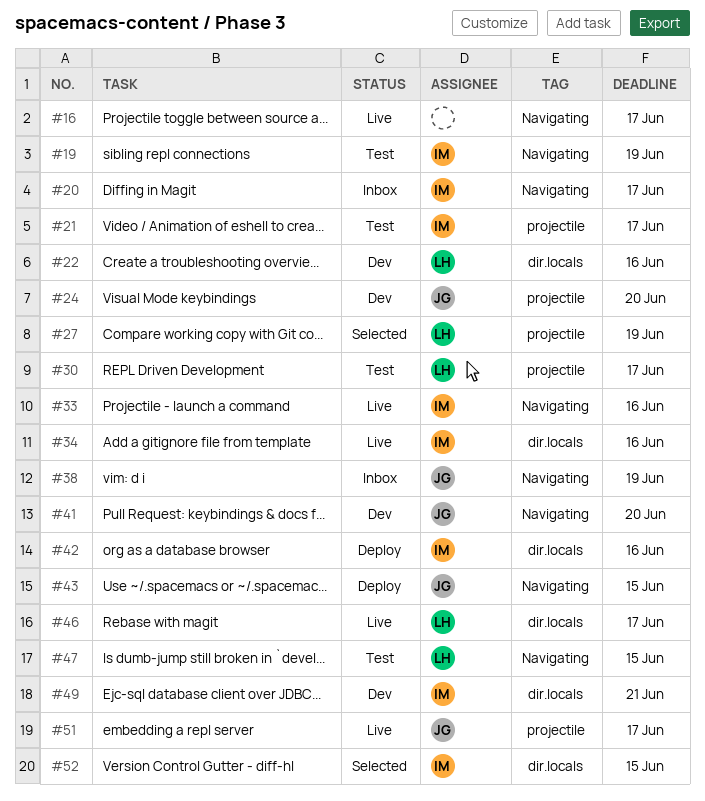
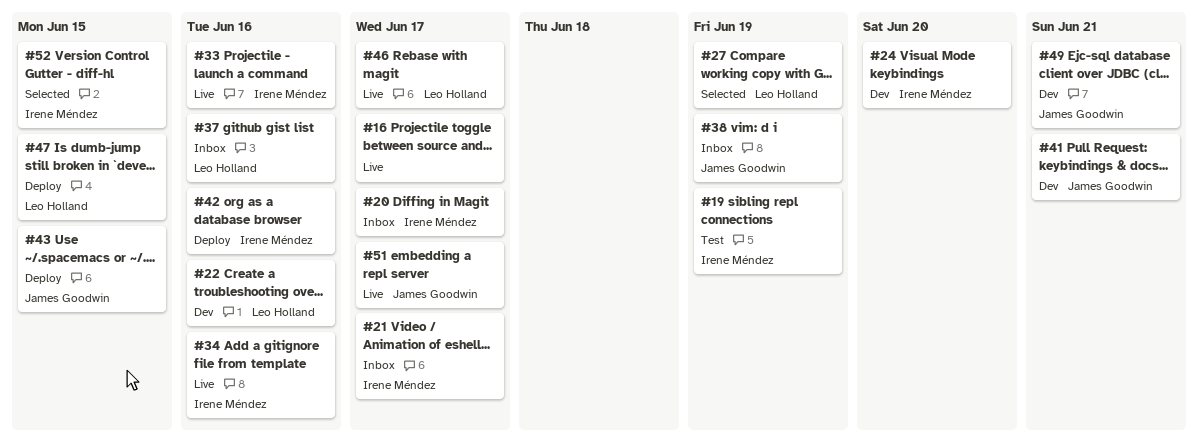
#21, status: Test -> Inbox
#24, owner: James Goodwin -> Irene Méndez
#30: present -> none
#37: none -> present
#41, due: Jun 20 -> Jun 21
#47, status: Test -> Deploy
#49, owner: Irene Méndez -> James Goodwin

